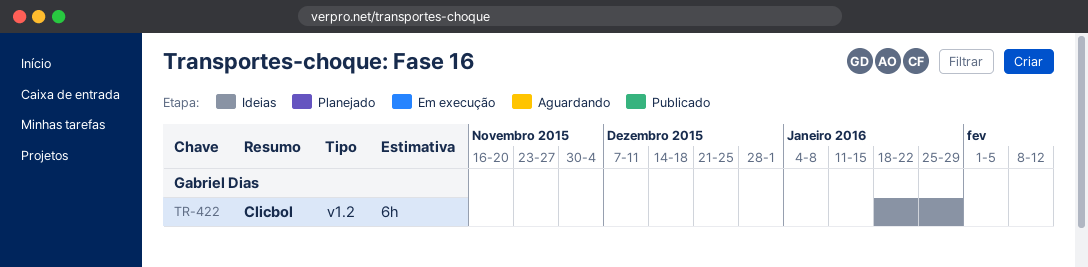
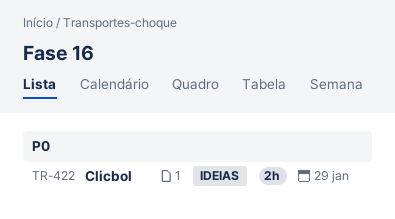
TR-422, estimate: 6h -> 2h

